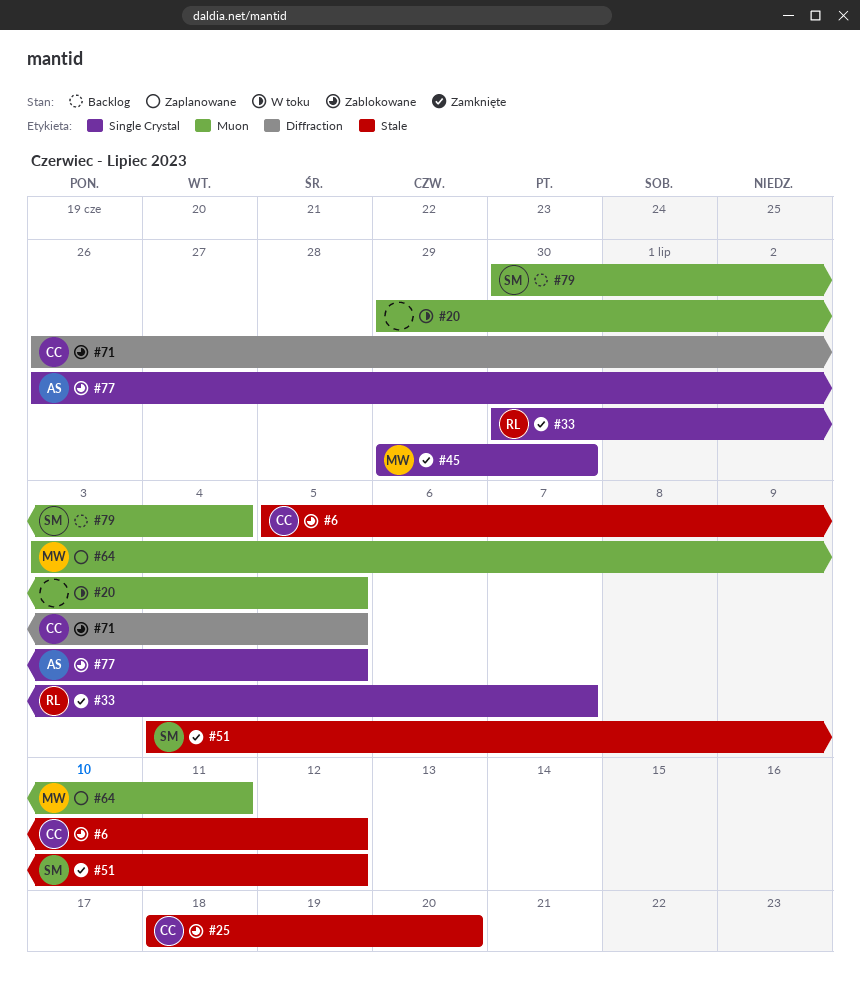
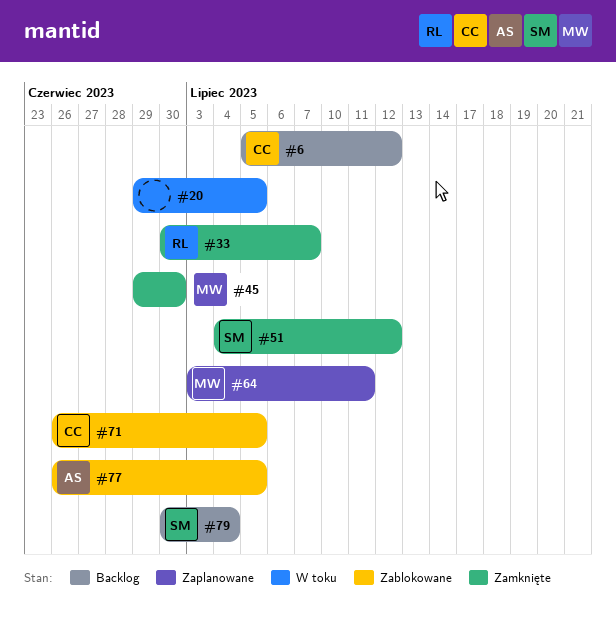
#6, status: Zablokowane -> Backlog
#25: present -> none

